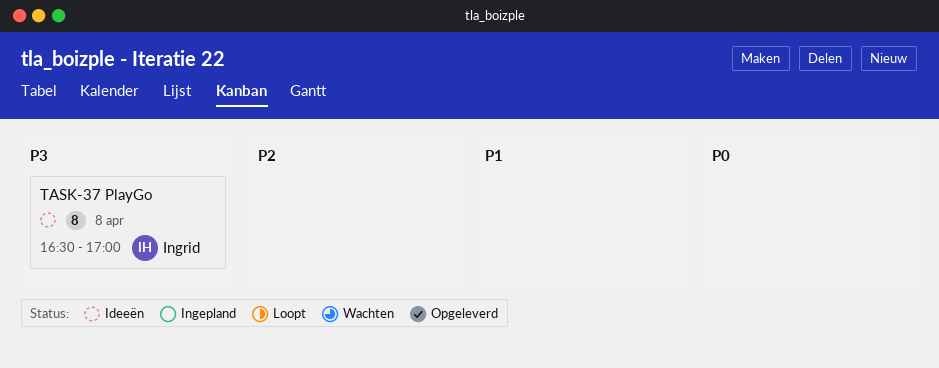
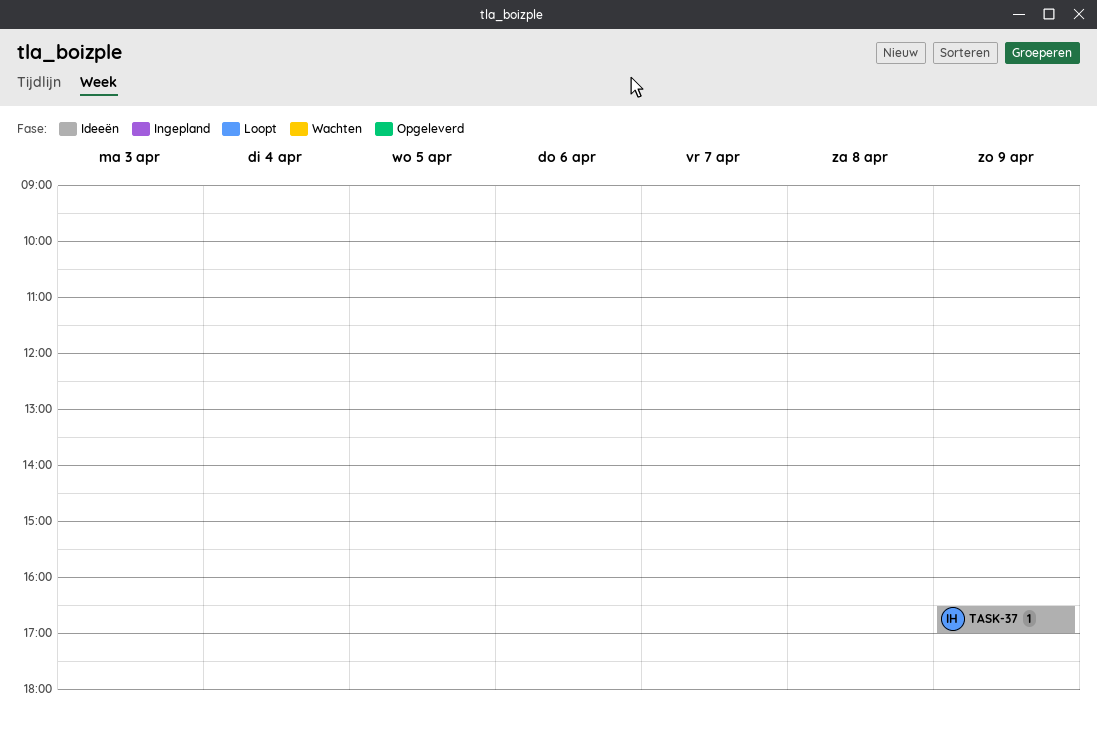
TASK-37, estimate: 8 -> 1
TASK-37, day: Apr 8 -> Apr 9

